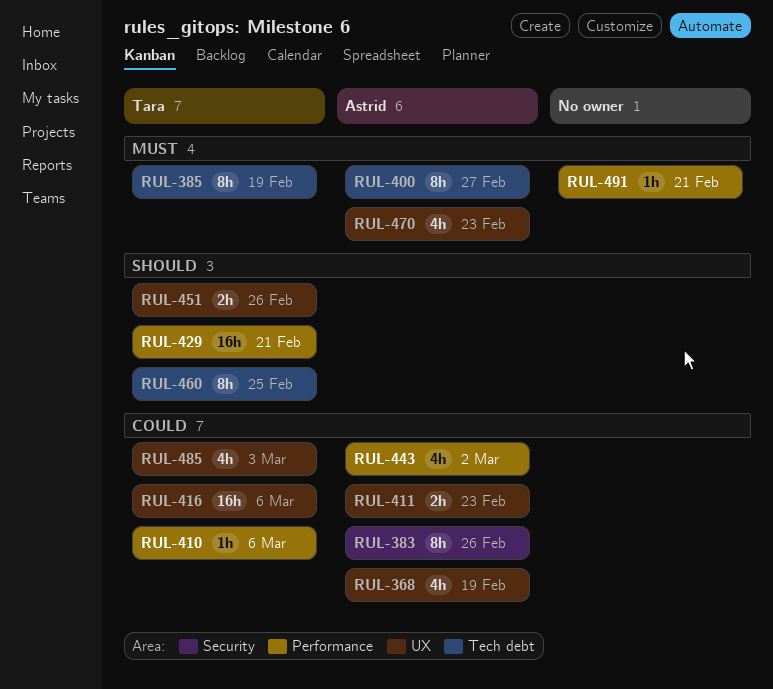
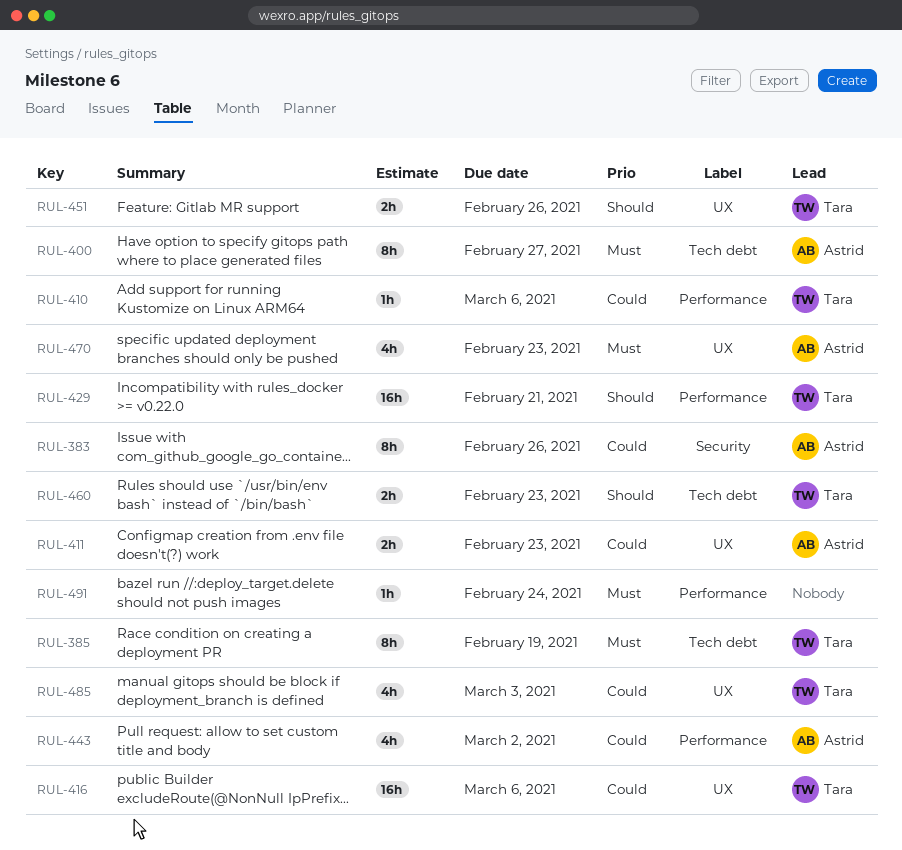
RUL-368: present -> none
RUL-460, estimate: 8h -> 2h
RUL-460, due: Feb 25 -> Feb 23
RUL-491, due: Feb 21 -> Feb 24

